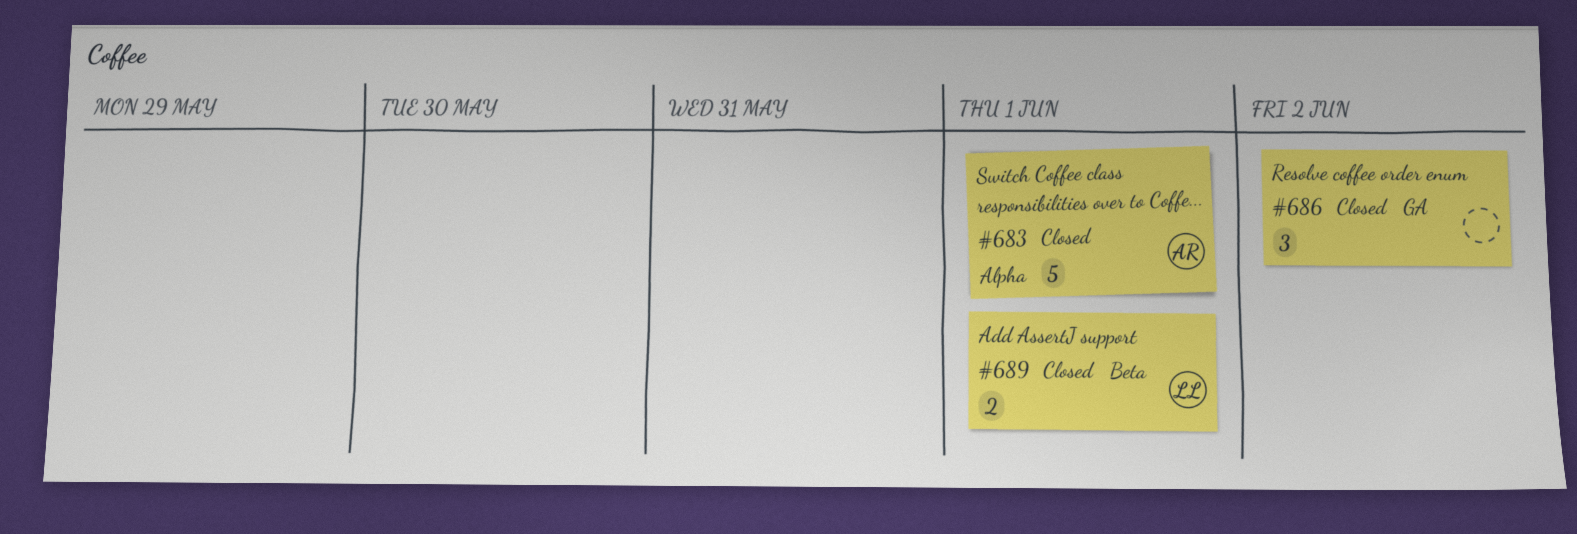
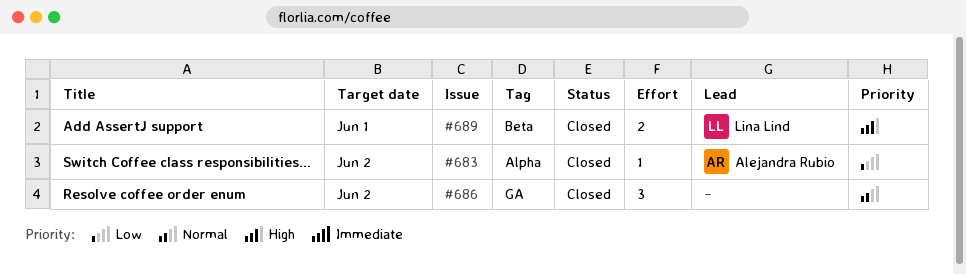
#683, estimate: 5 -> 1
#683, due: Jun 1 -> Jun 2

